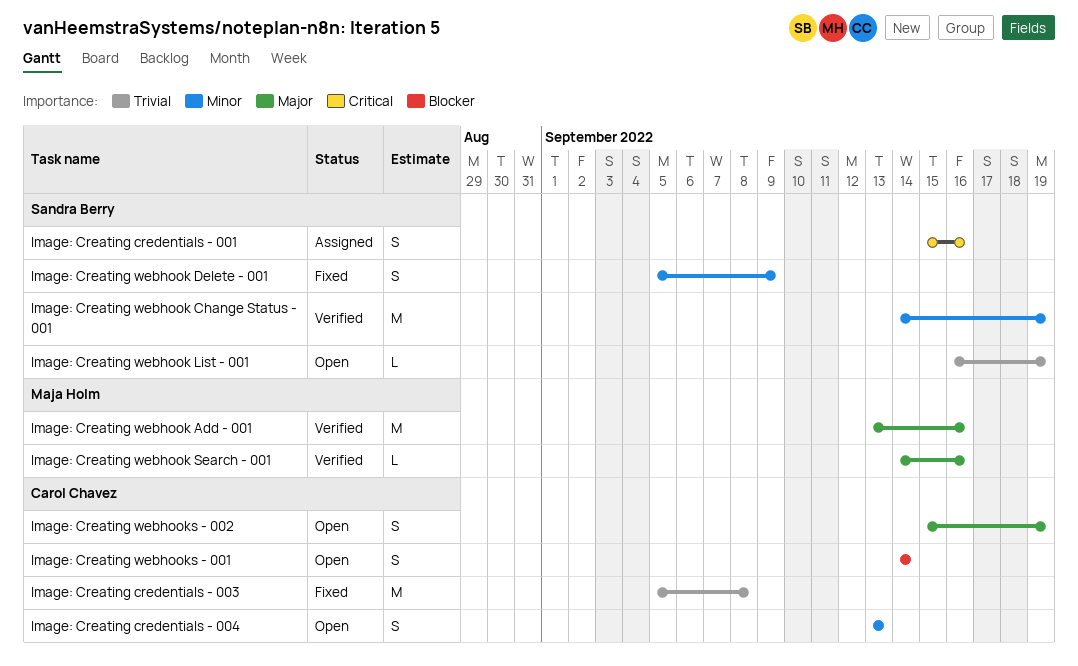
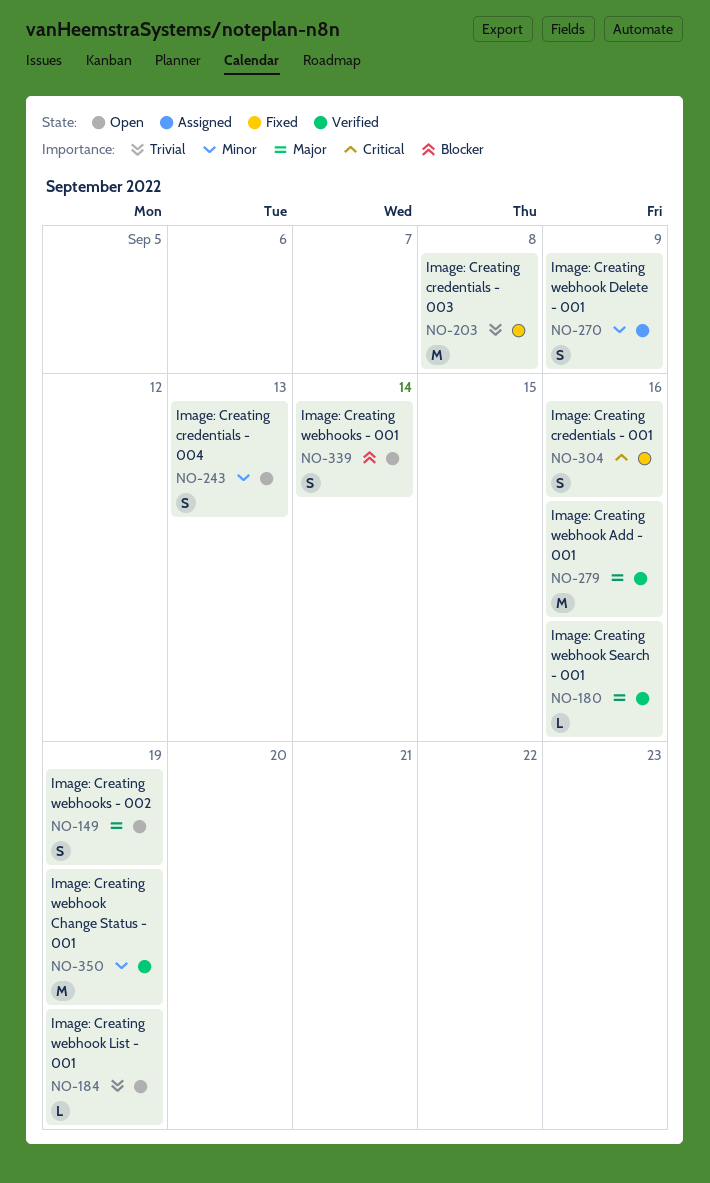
Image: Creating credentials - 001, status: Assigned -> Fixed
Image: Creating webhook Delete - 001, status: Fixed -> Assigned

